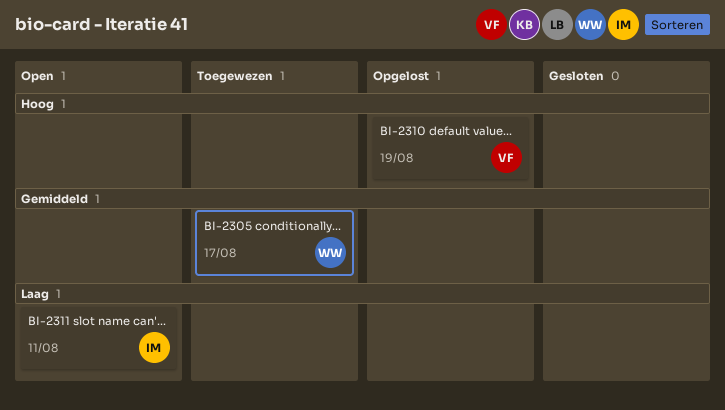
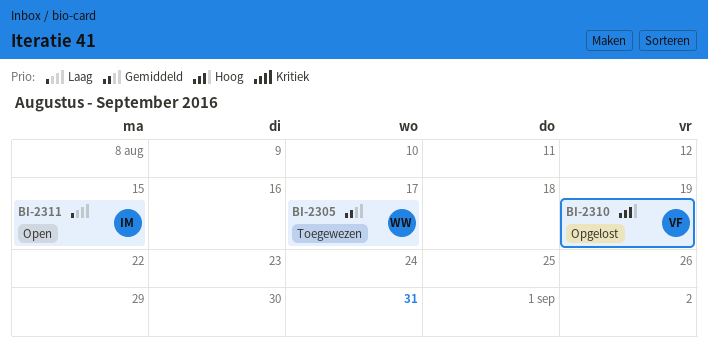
BI-2311, due: Aug 11 -> Aug 15

